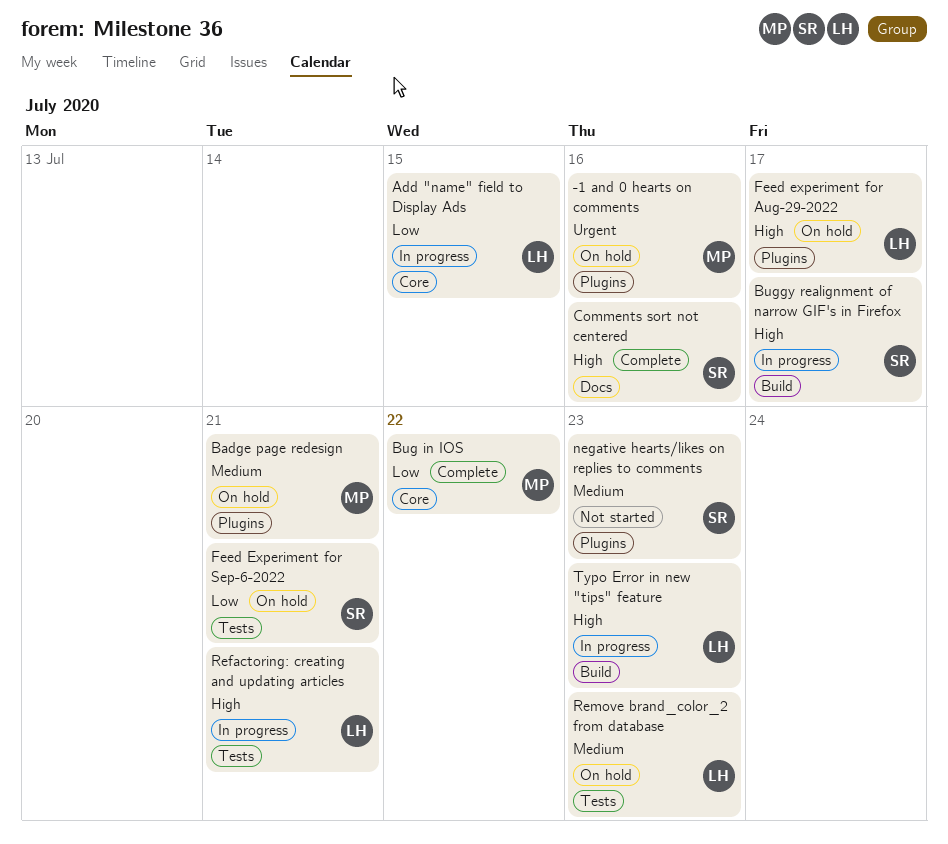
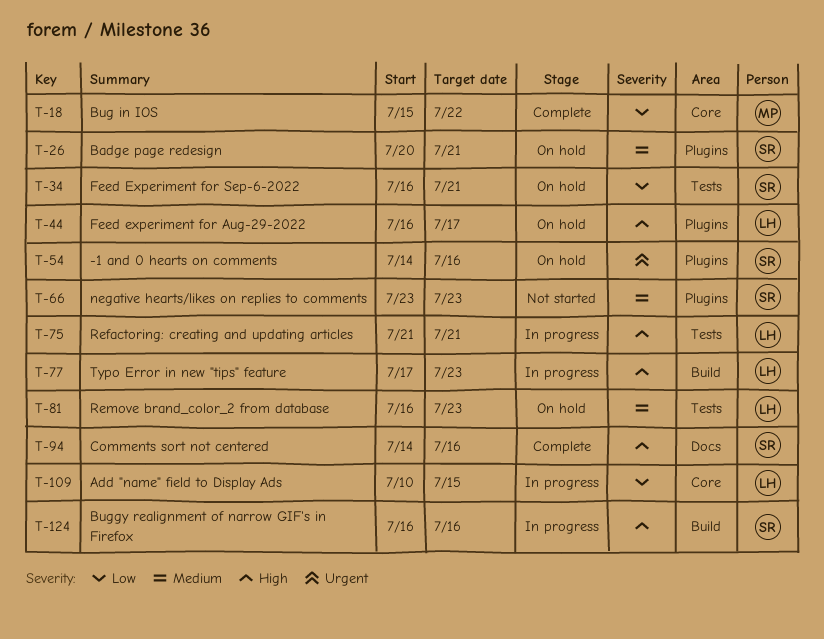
-1 and 0 hearts on comments, owner: MP -> SR
Badge page redesign, owner: MP -> SR
Buggy realignment of narrow GIF's in Firefox, due: Jul 17 -> Jul 16

